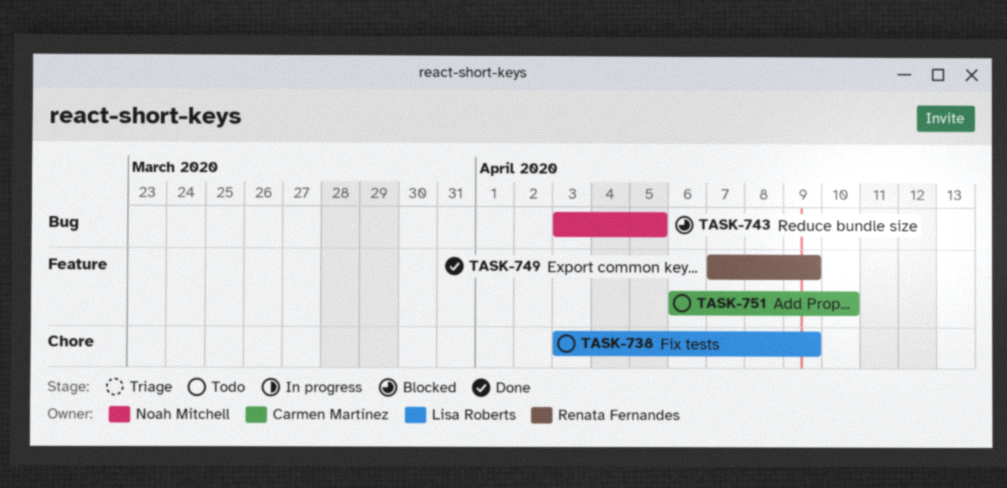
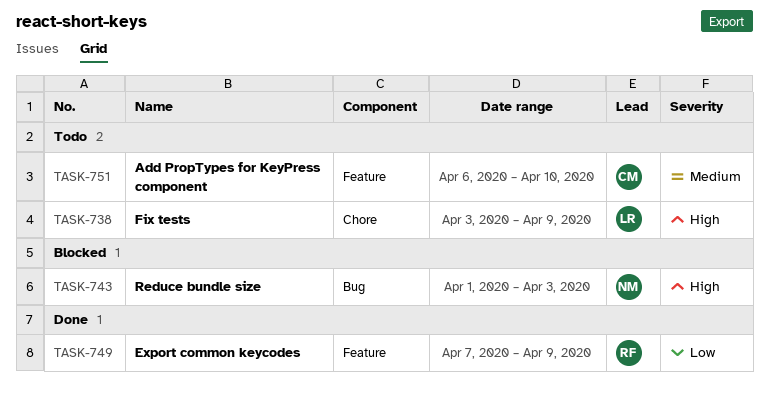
TASK-743, start: Apr 3 -> Apr 1
TASK-743, due: Apr 5 -> Apr 3

